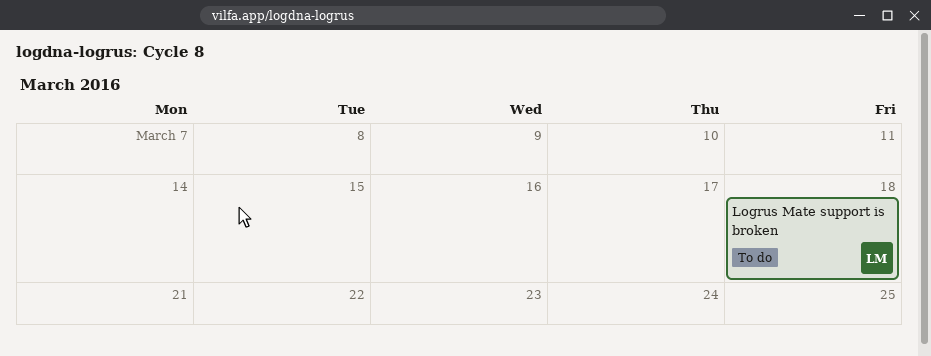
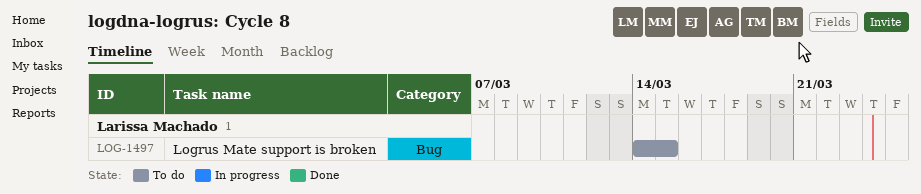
Logrus Mate support is broken, due: Mar 18 -> Mar 15

